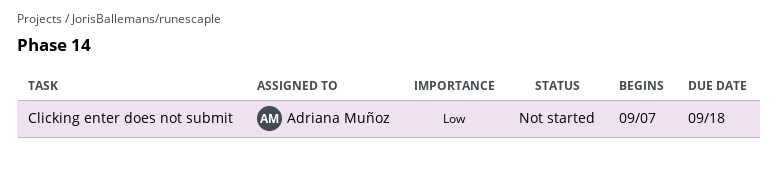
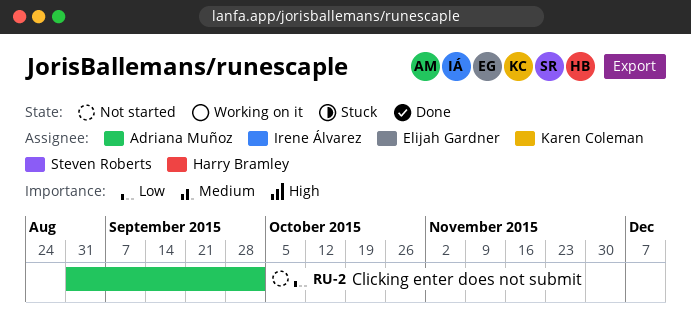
Clicking enter does not submit, start: Sep 7 -> Aug 31
Clicking enter does not submit, due: Sep 18 -> Oct 2

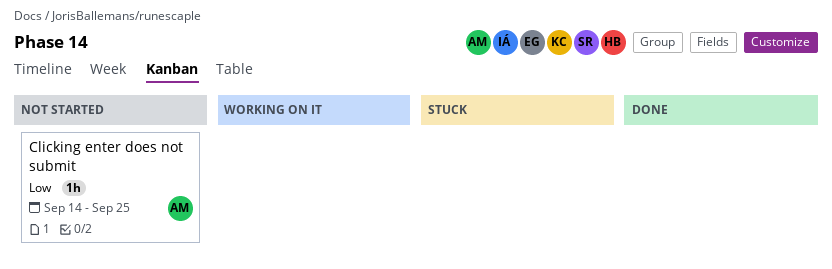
Clicking enter does not submit, start: Aug 31 -> Sep 14
Clicking enter does not submit, due: Oct 2 -> Sep 25

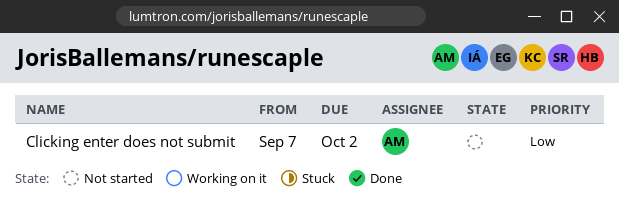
Clicking enter does not submit, start: Sep 14 -> Sep 7
Clicking enter does not submit, due: Sep 25 -> Oct 2

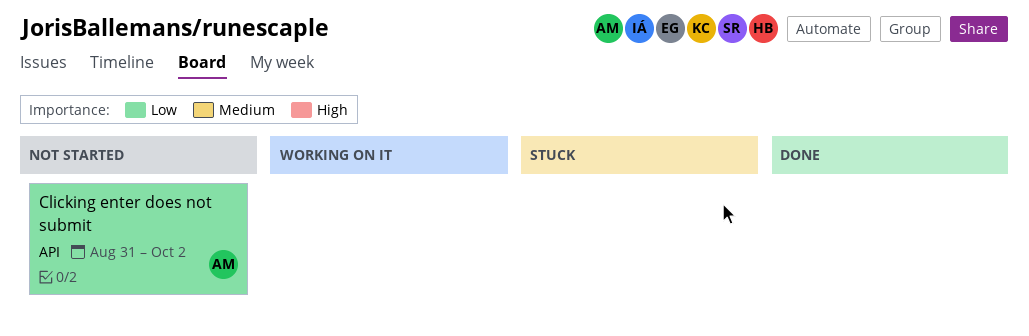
Clicking enter does not submit, start: Sep 7 -> Aug 31

